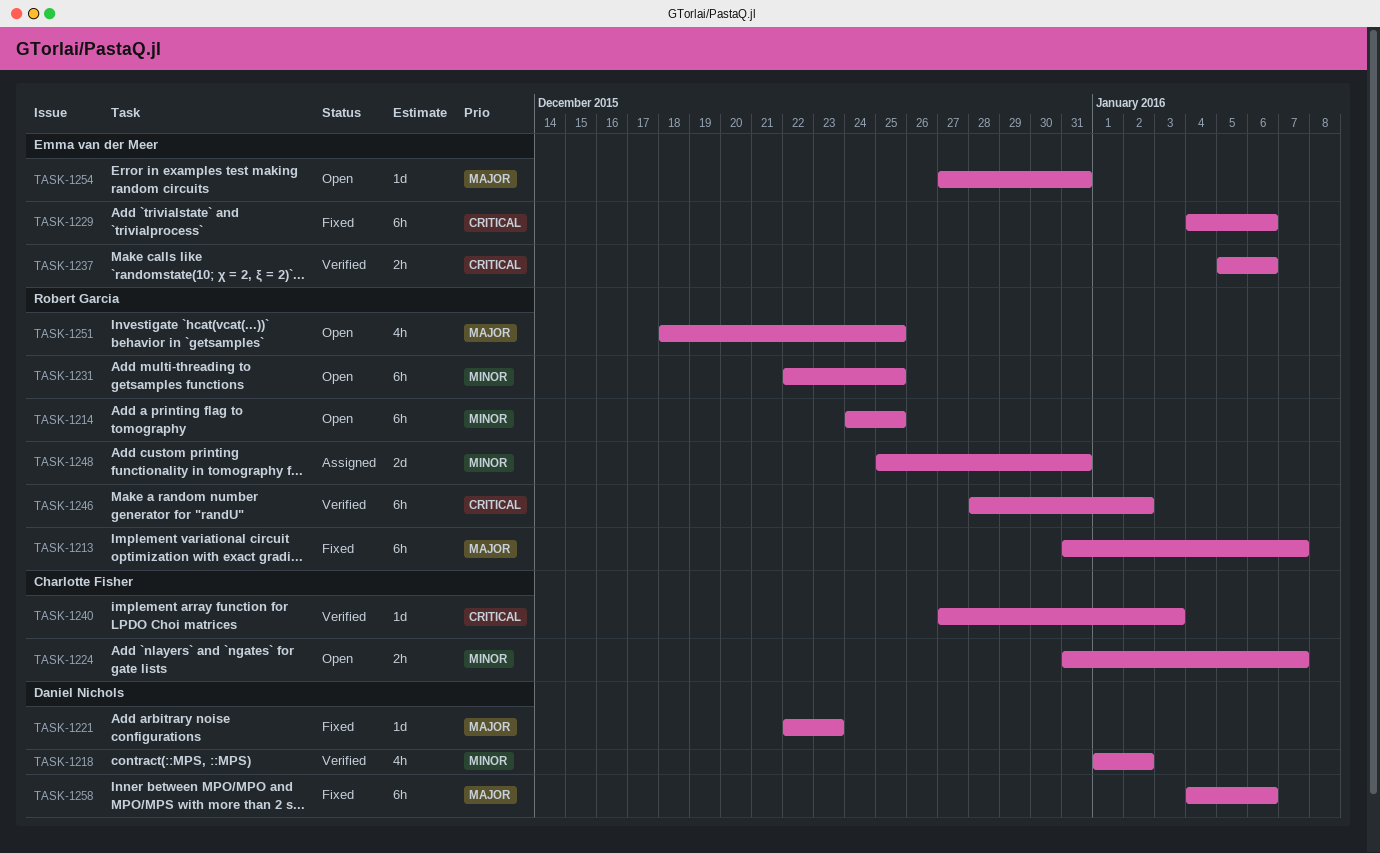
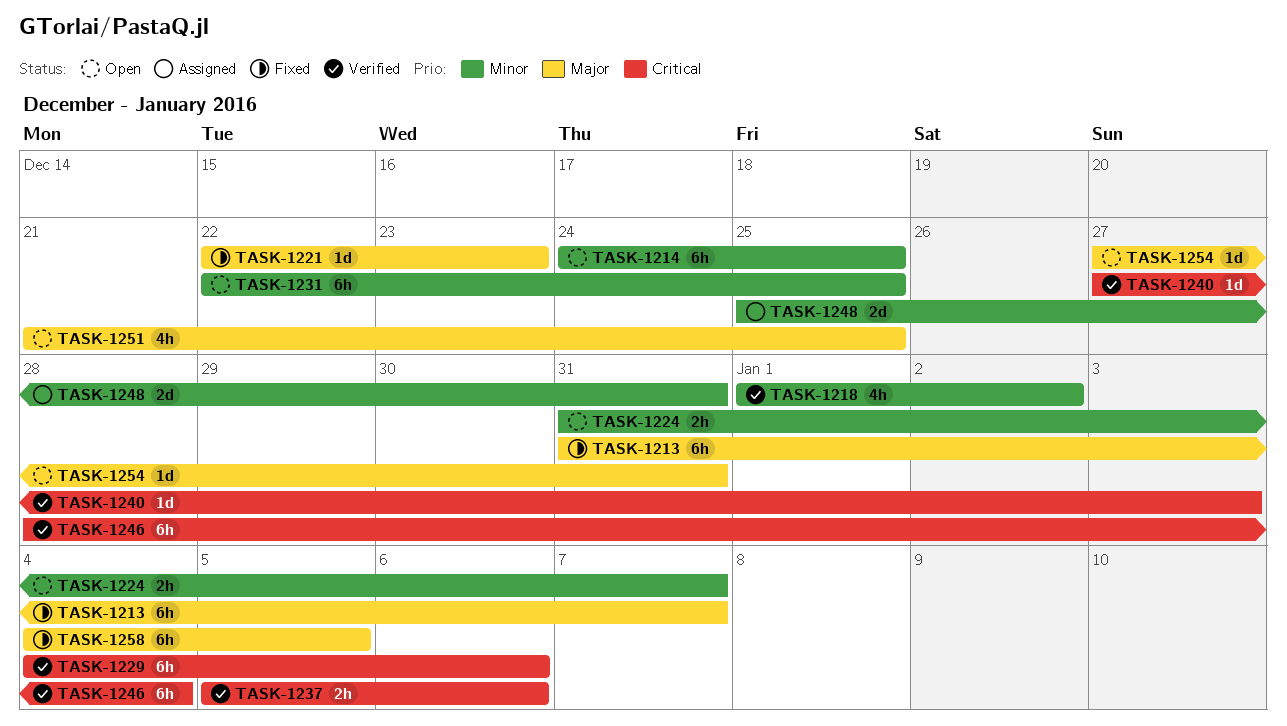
TASK-1229, status: Fixed -> Verified
TASK-1246, due: Jan 2 -> Jan 4
TASK-1251, start: Dec 18 -> Dec 21
TASK-1258, due: Jan 6 -> Jan 5

